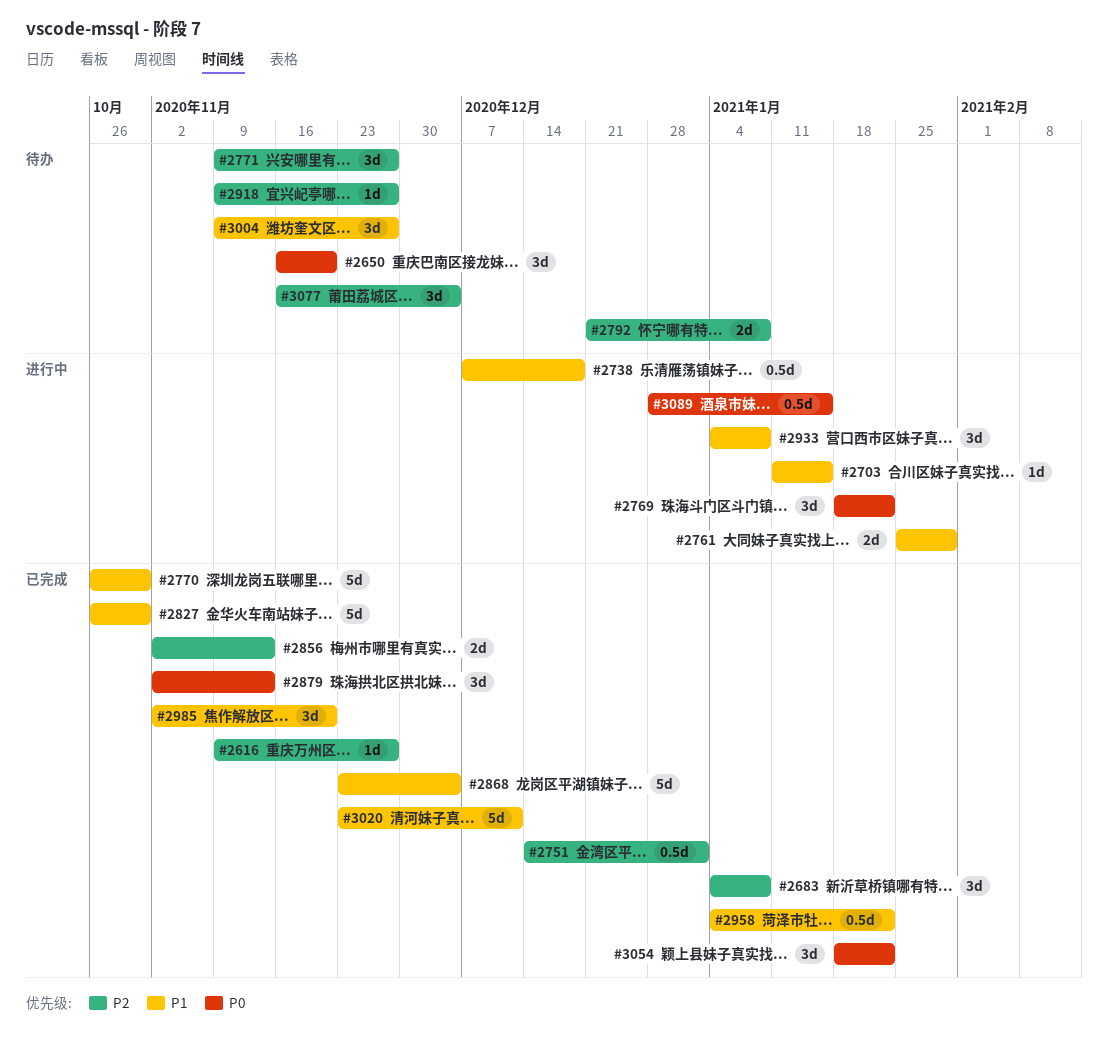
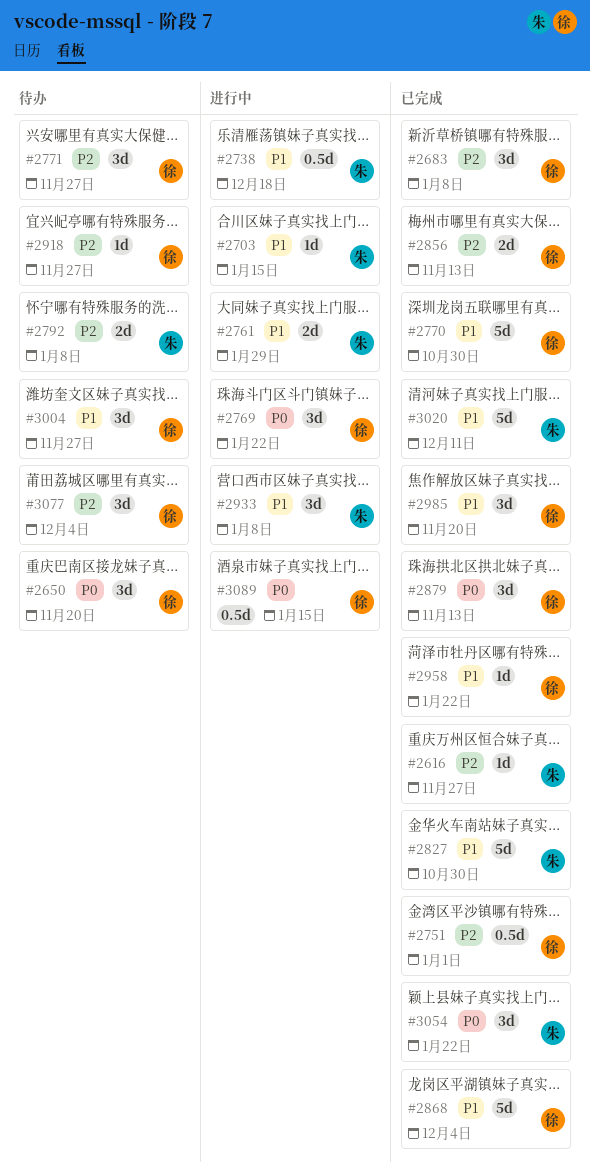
#2958, estimate: 0.5d -> 1d

